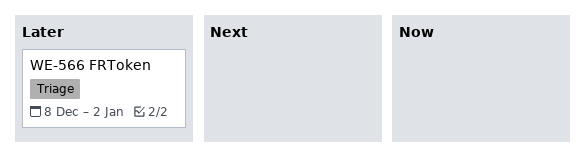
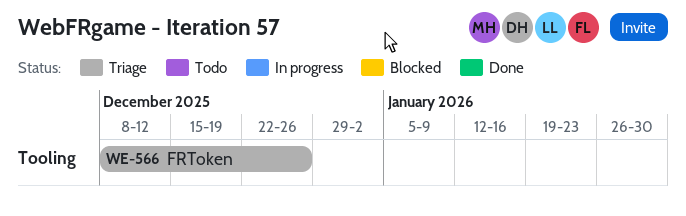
WE-566, due: Jan 2 -> Dec 26

